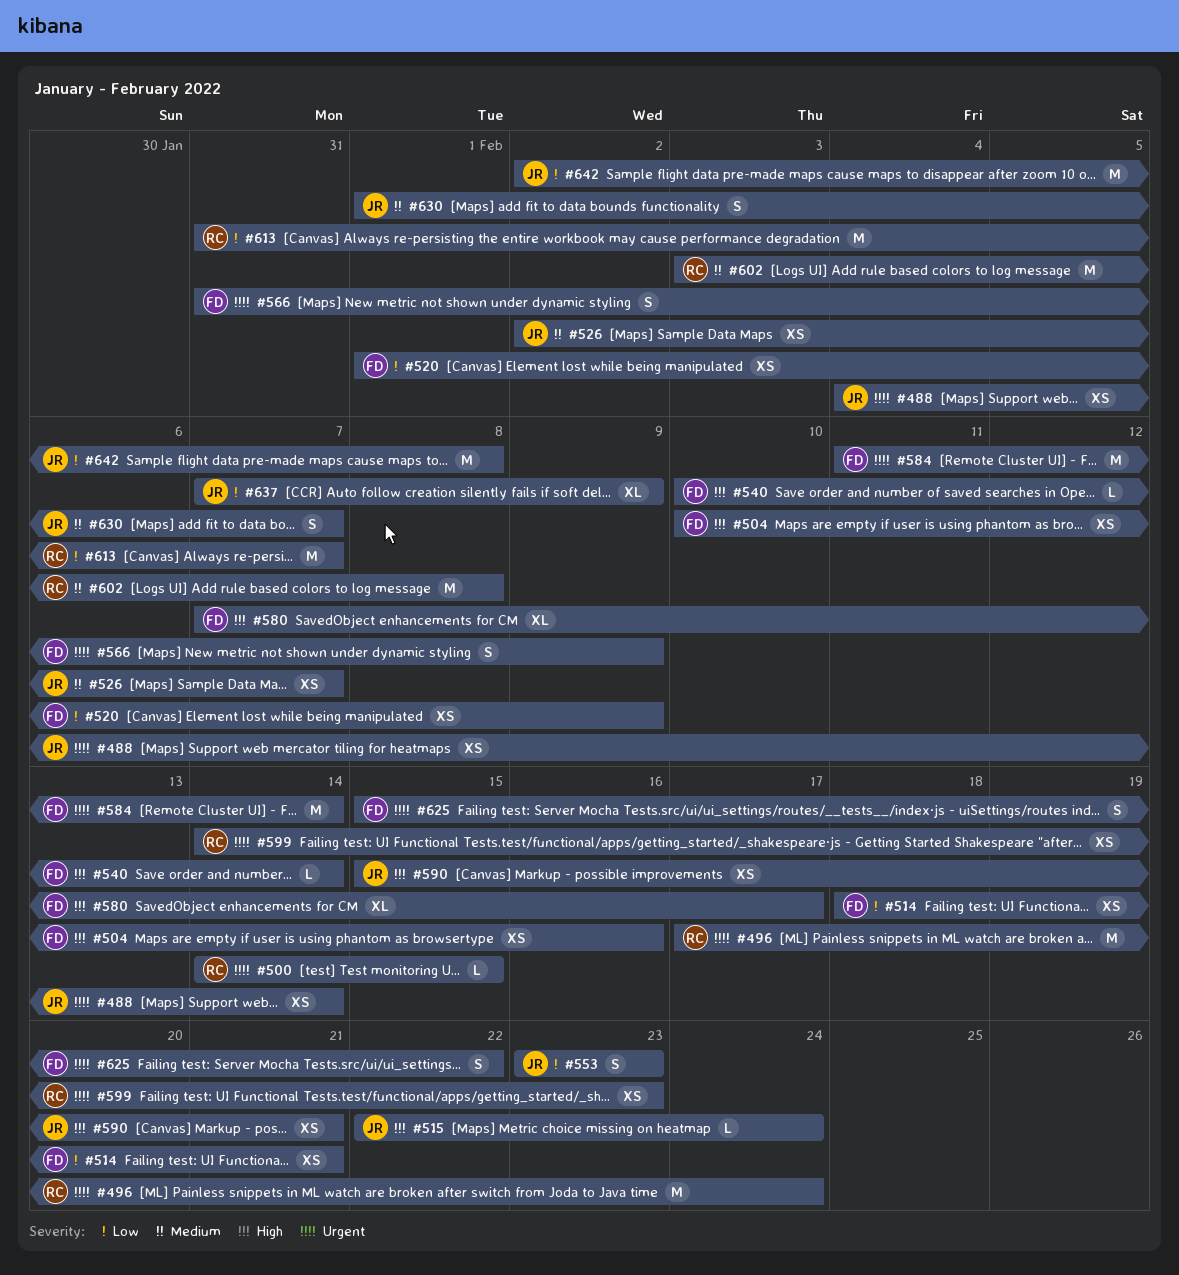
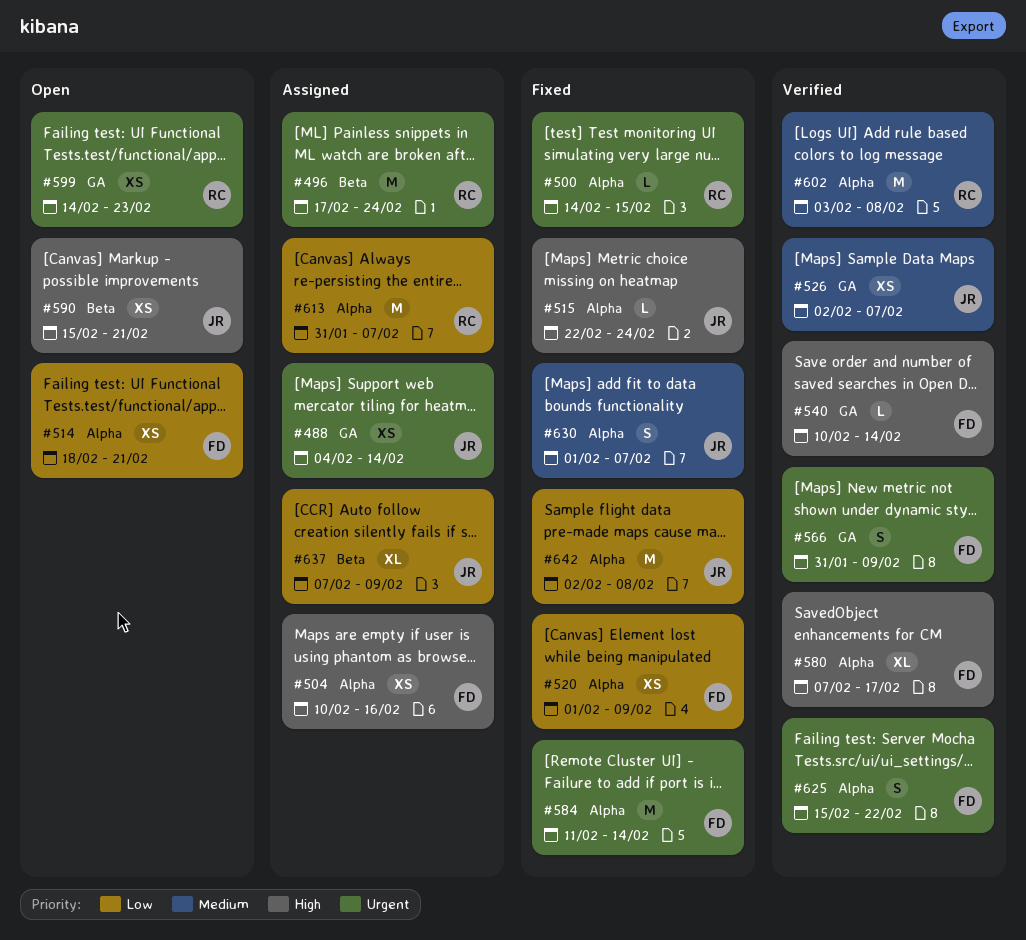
#553: present -> none

